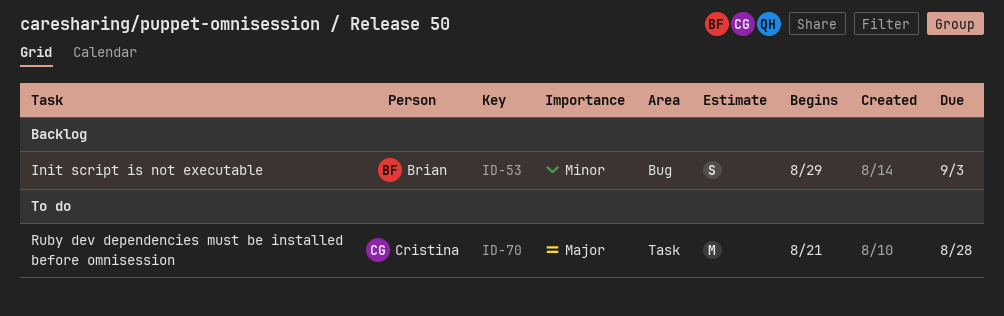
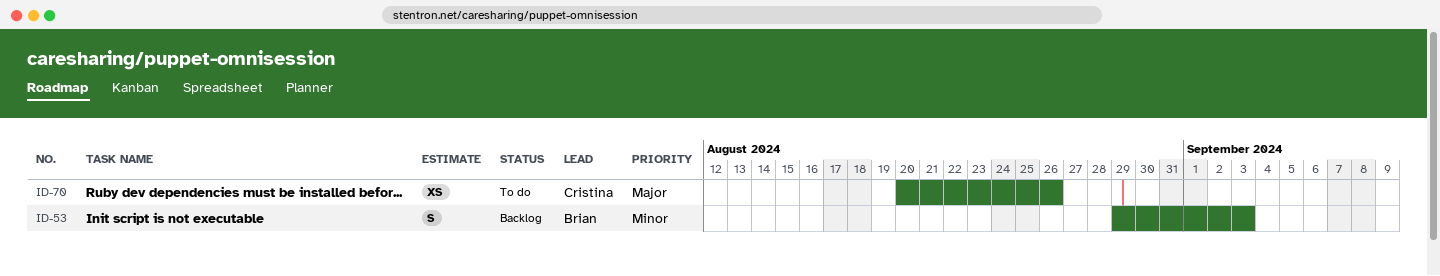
ID-70, estimate: M -> XS
ID-70, start: Aug 21 -> Aug 20
ID-70, due: Aug 28 -> Aug 26

